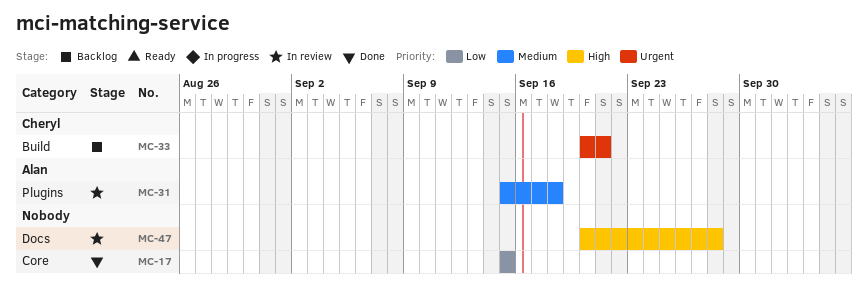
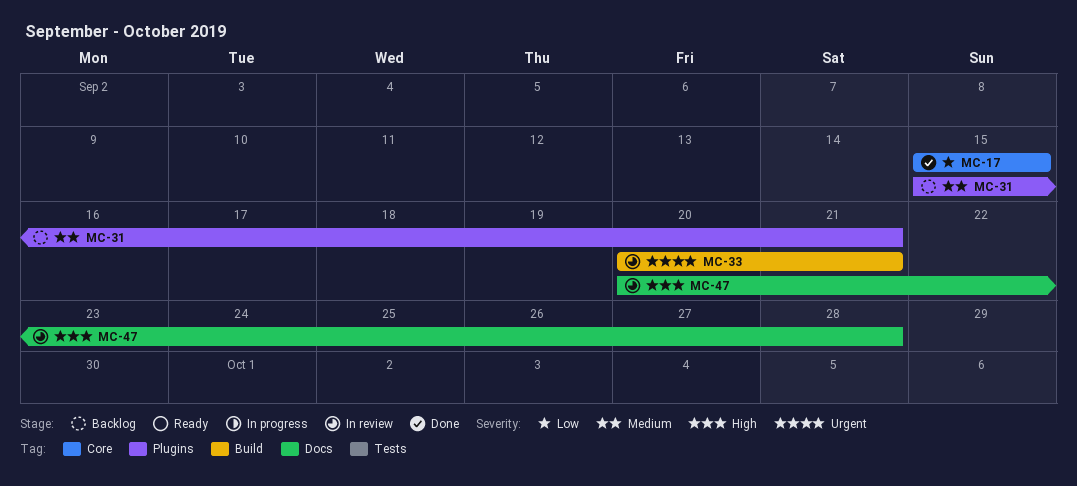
MC-31, status: In review -> Backlog
MC-31, due: Sep 18 -> Sep 21
MC-33, status: Backlog -> In review

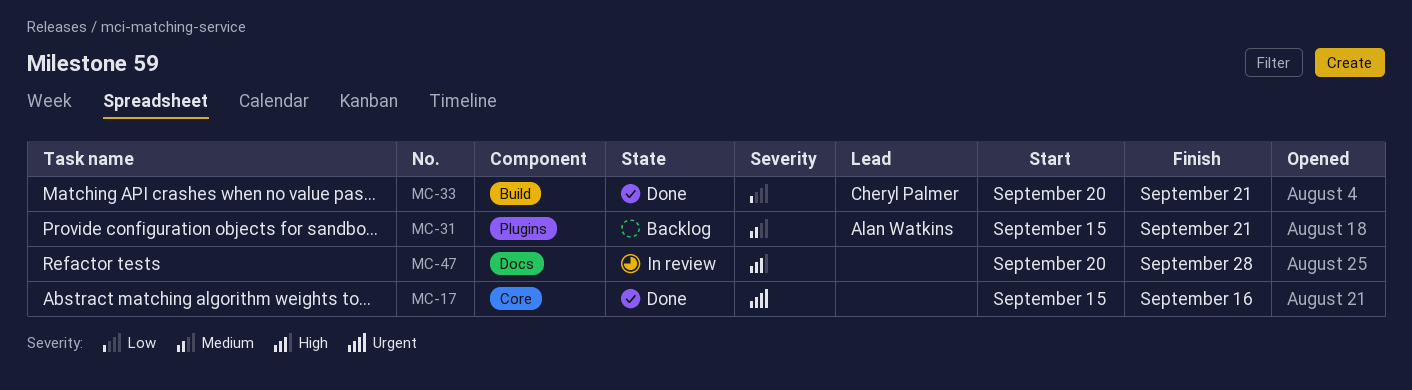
MC-17, priority: Low -> Urgent
MC-17, due: Sep 15 -> Sep 16
MC-33, status: In review -> Done
MC-33, priority: Urgent -> Low

